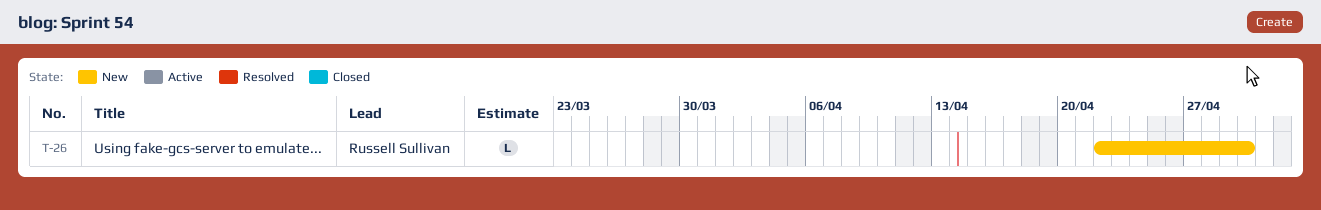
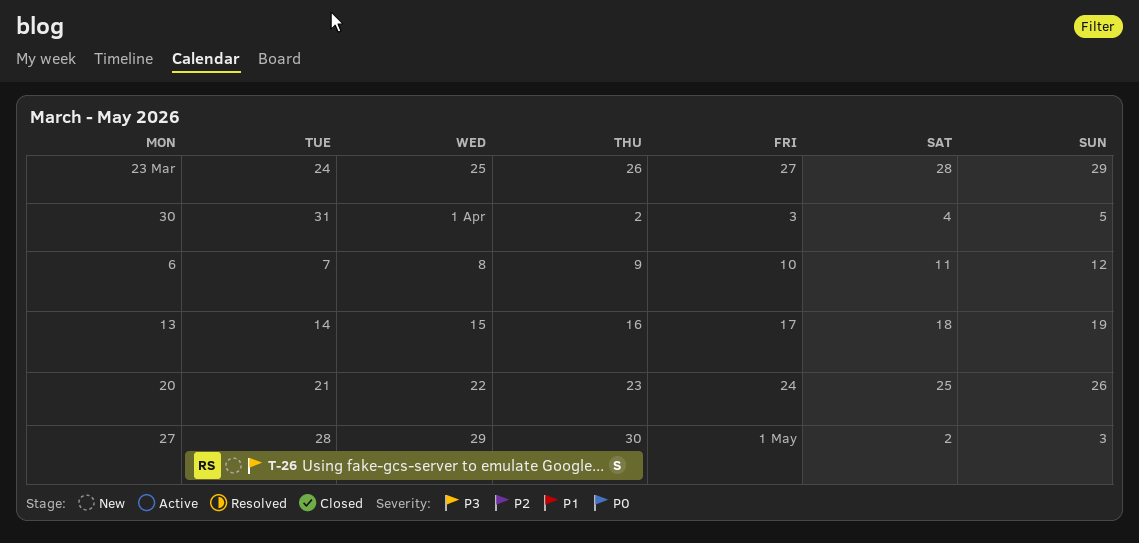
T-26, estimate: L -> S
T-26, start: Apr 22 -> Apr 28

